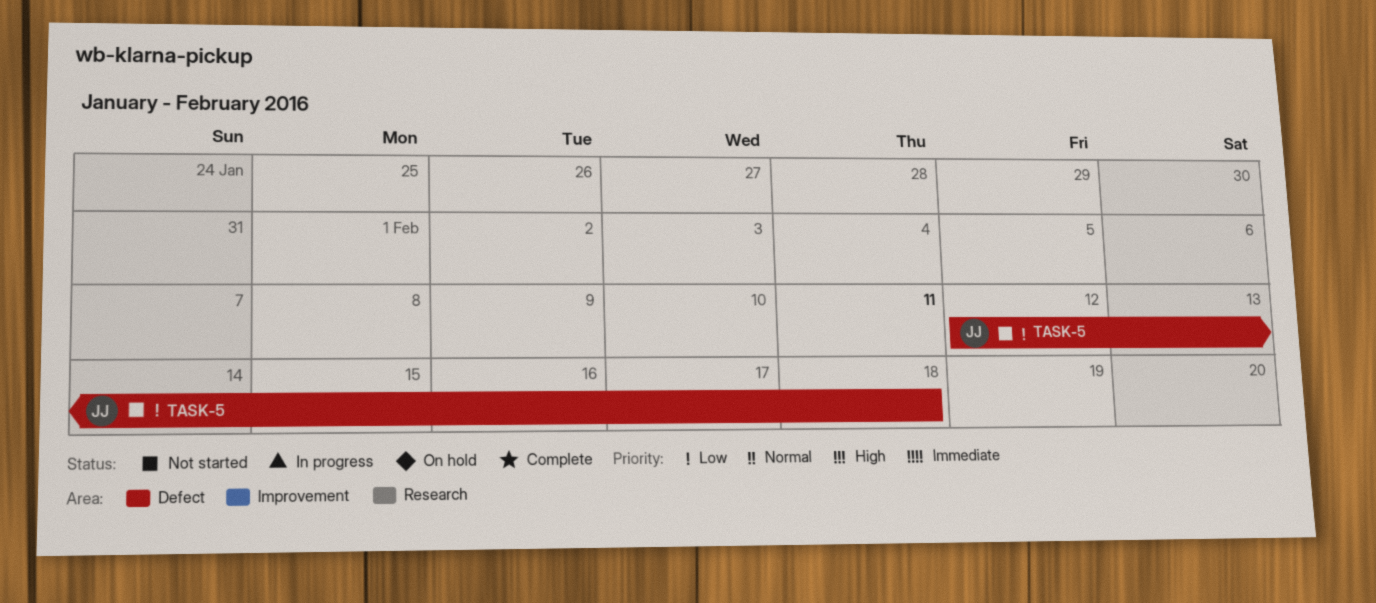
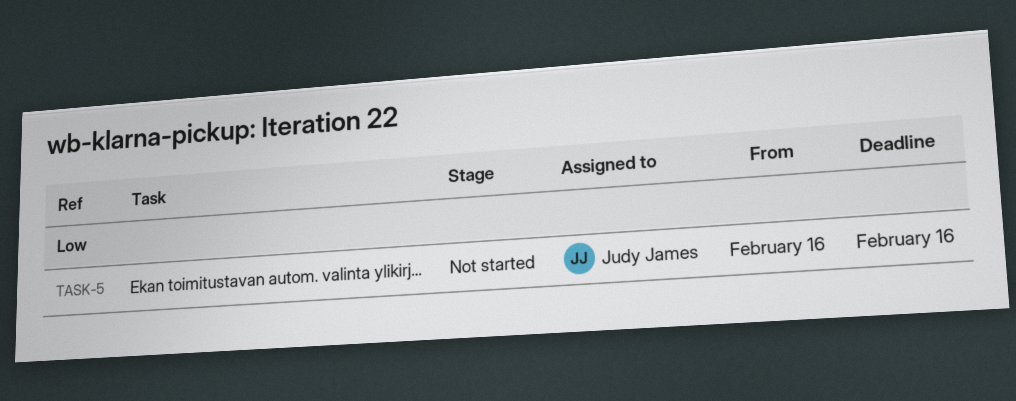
TASK-5, start: Feb 12 -> Feb 16
TASK-5, due: Feb 18 -> Feb 16

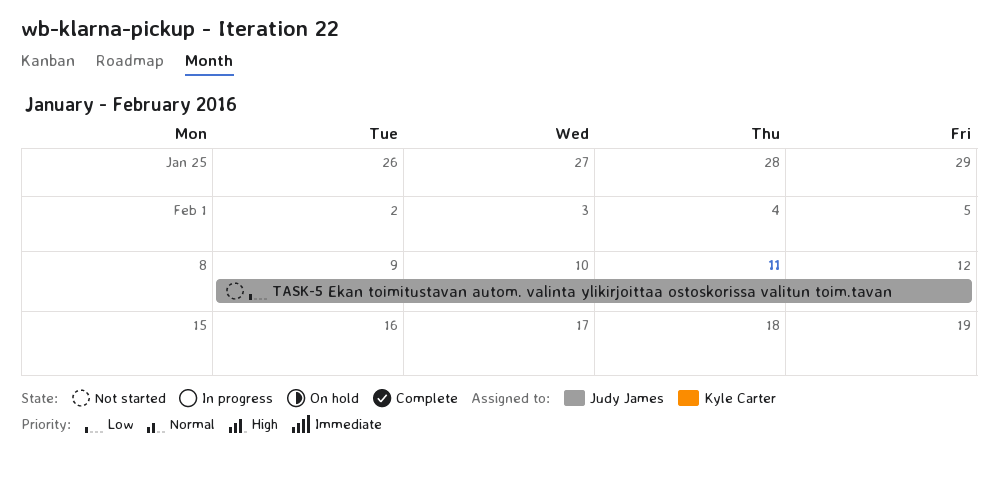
TASK-5, start: Feb 16 -> Feb 9
TASK-5, due: Feb 16 -> Feb 12

